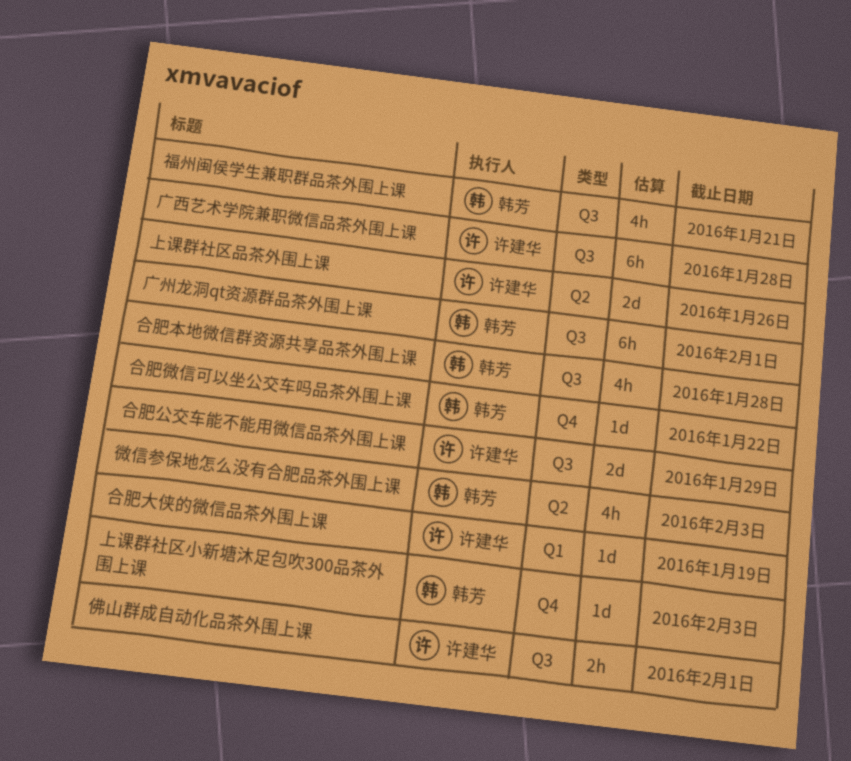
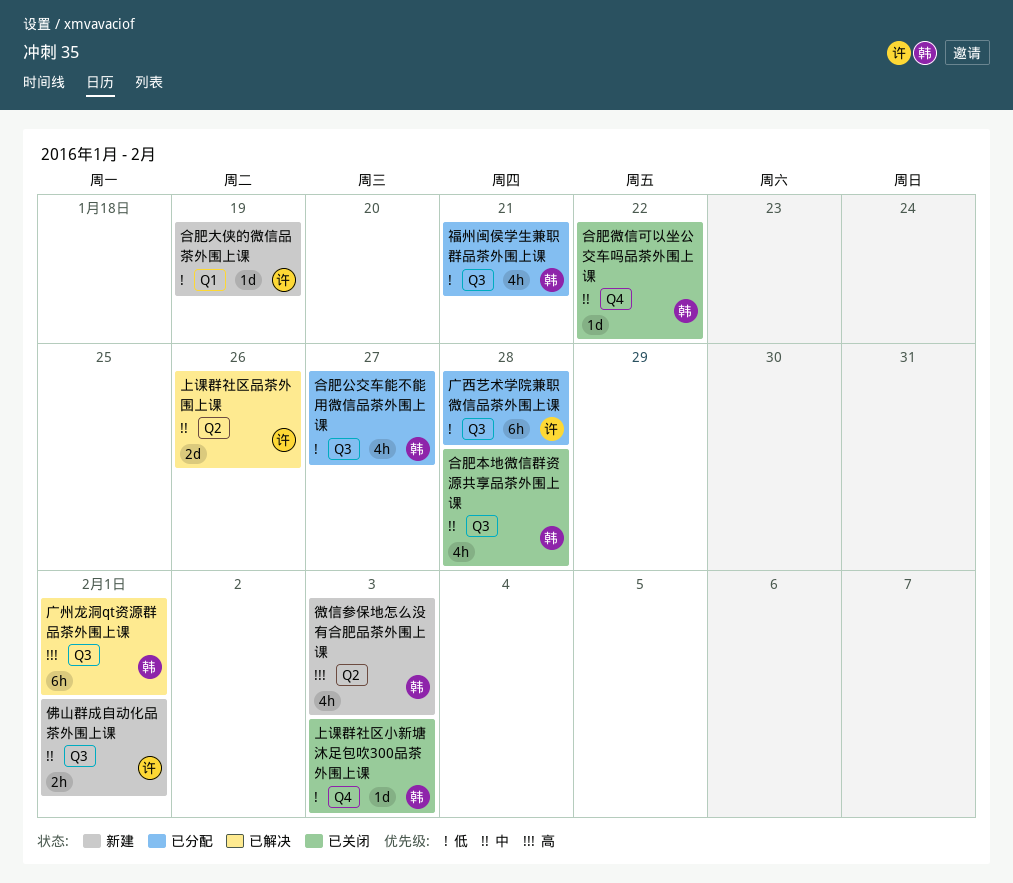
合肥公交车能不能用微信品茶外围上课, owner: 许建华 -> 韩芳
合肥公交车能不能用微信品茶外围上课, estimate: 2d -> 4h
合肥公交车能不能用微信品茶外围上课, due: Jan 29 -> Jan 27

